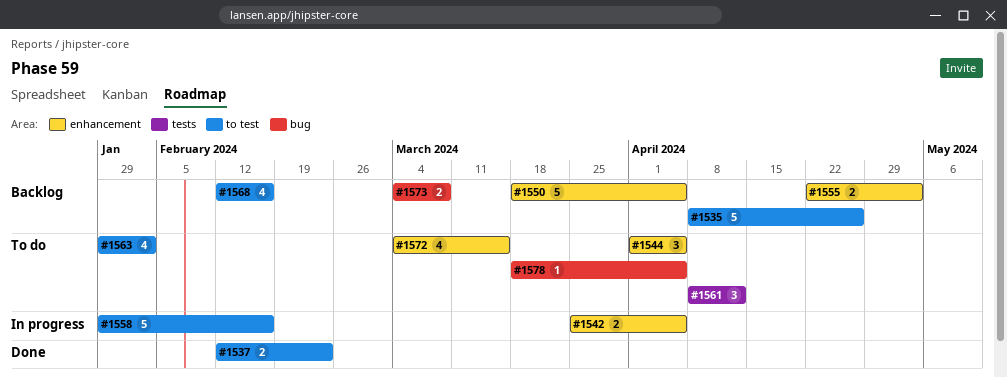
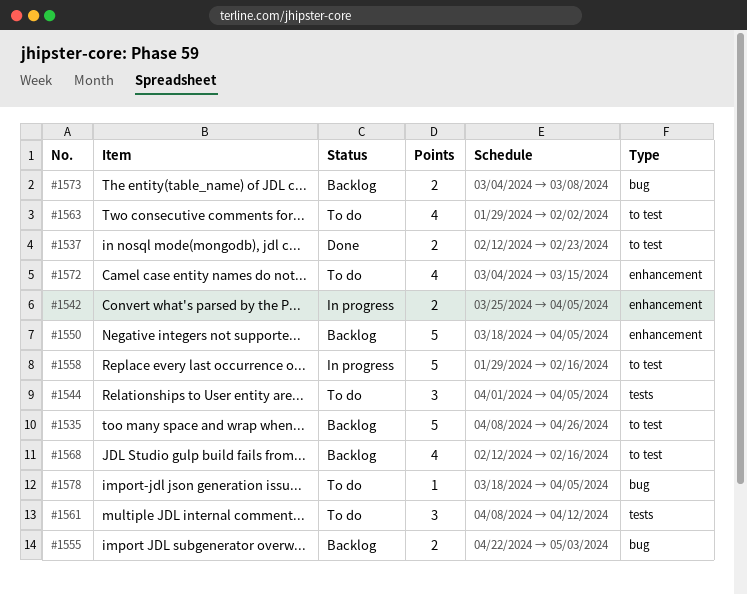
#1544, label: enhancement -> tests
#1555, label: enhancement -> bug

